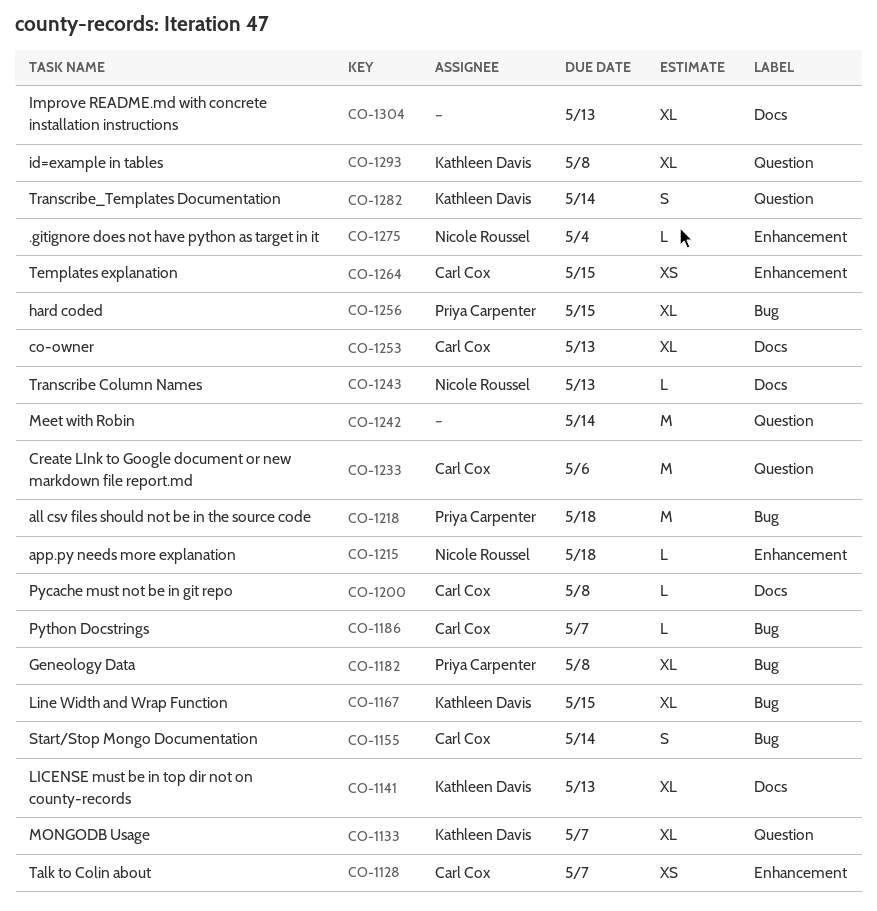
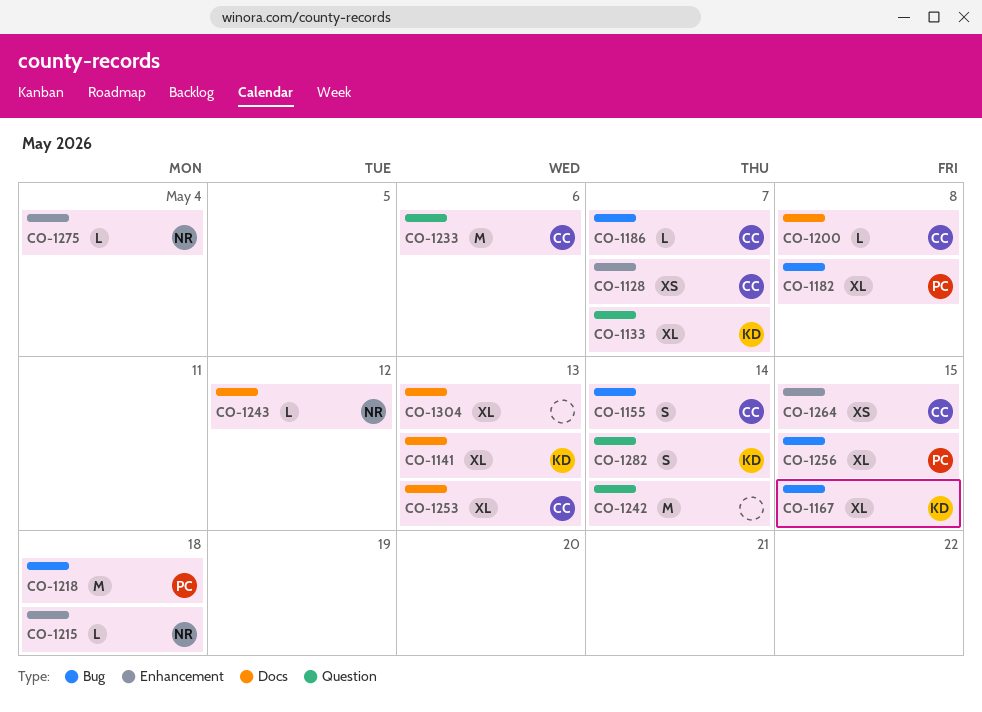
CO-1243, due: May 13 -> May 12
CO-1293: present -> none

